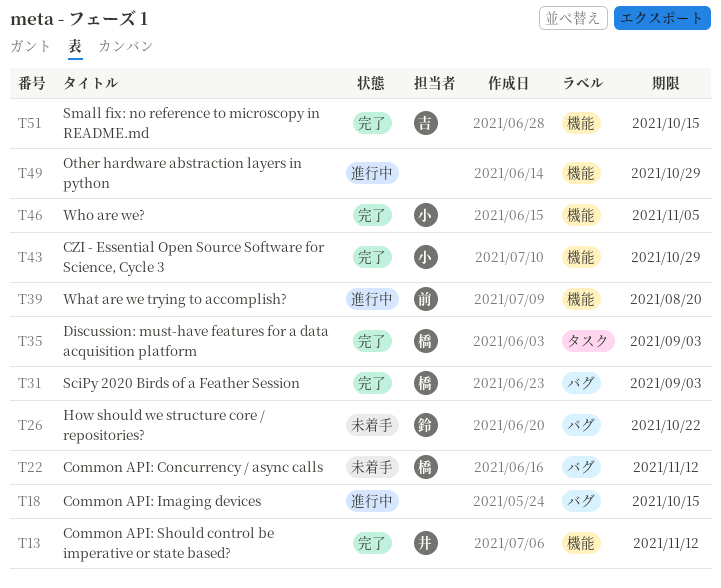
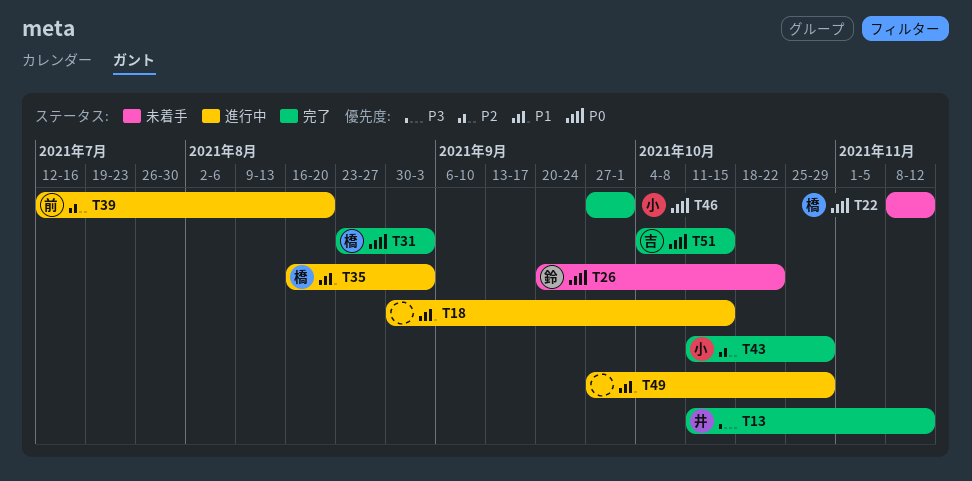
T35, status: 完了 -> 進行中
T46, due: Nov 5 -> Oct 1

